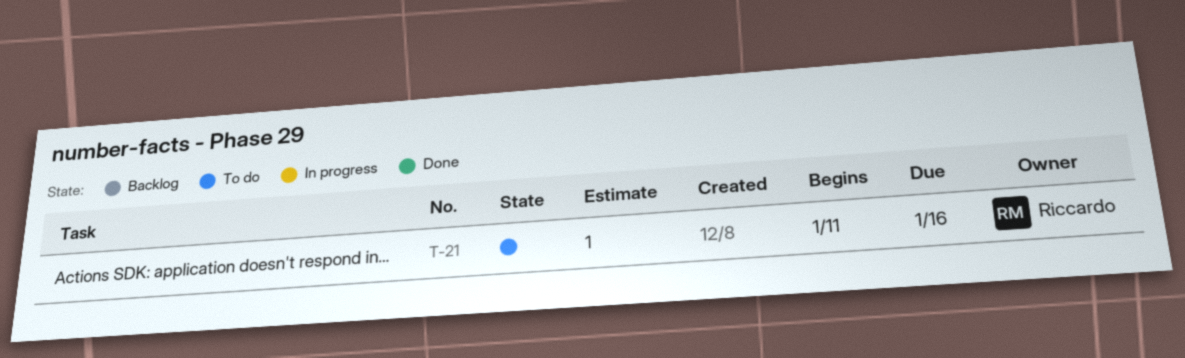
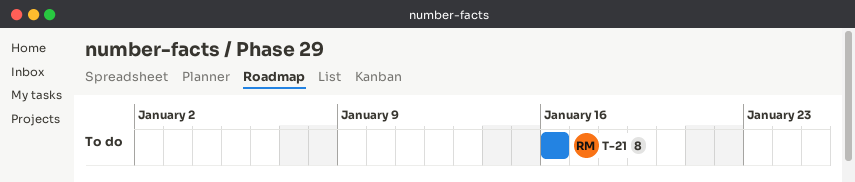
T-21, estimate: 1 -> 8
T-21, start: Jan 11 -> Jan 16

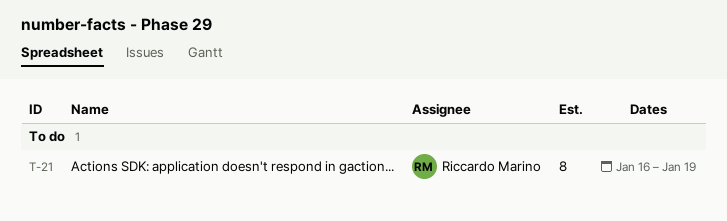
T-21, due: Jan 16 -> Jan 19

